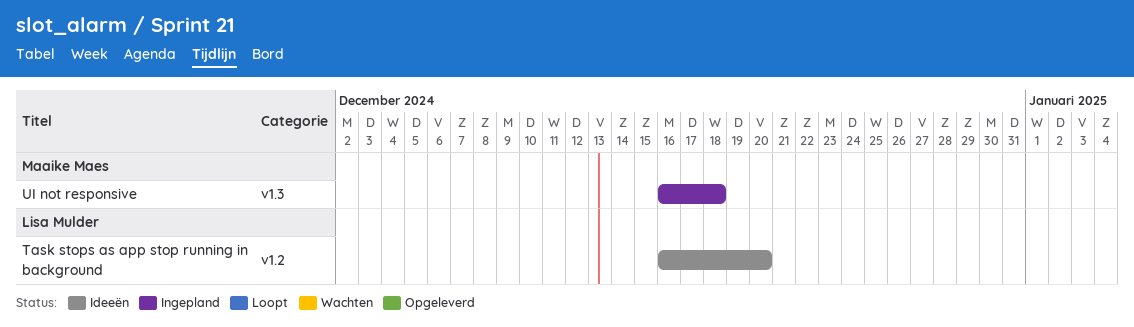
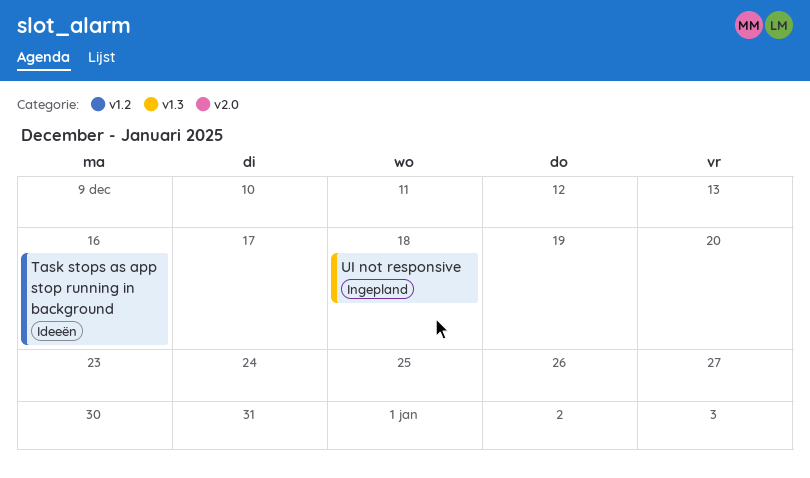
Task stops as app stop running in background, due: Dec 20 -> Dec 16

